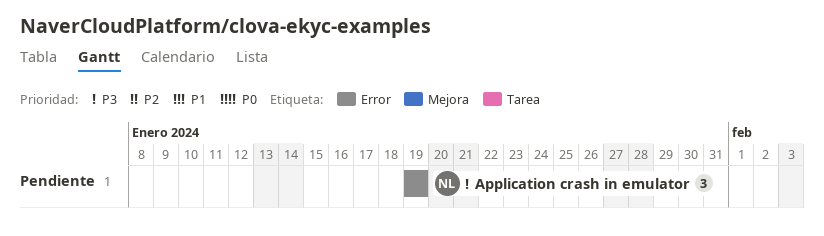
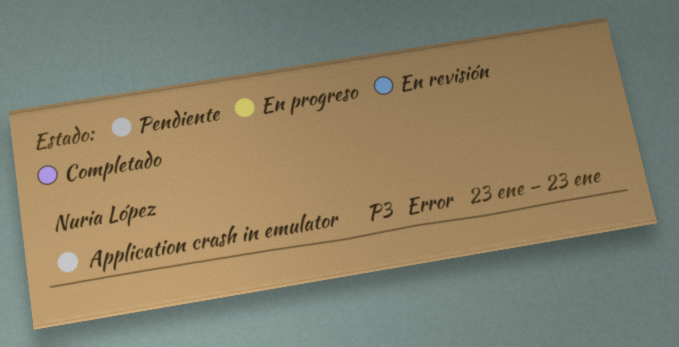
Application crash in emulator, start: Jan 19 -> Jan 23
Application crash in emulator, due: Jan 19 -> Jan 23

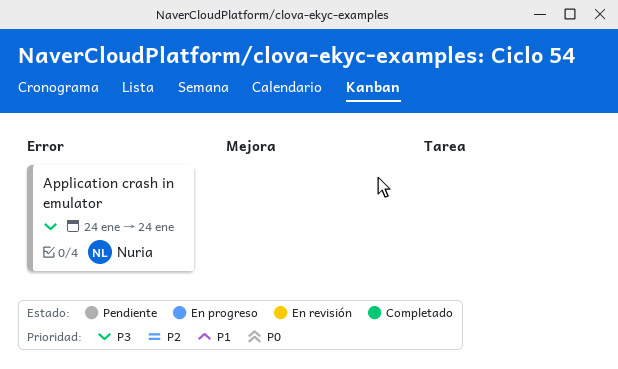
Application crash in emulator, start: Jan 23 -> Jan 24
Application crash in emulator, due: Jan 23 -> Jan 24

